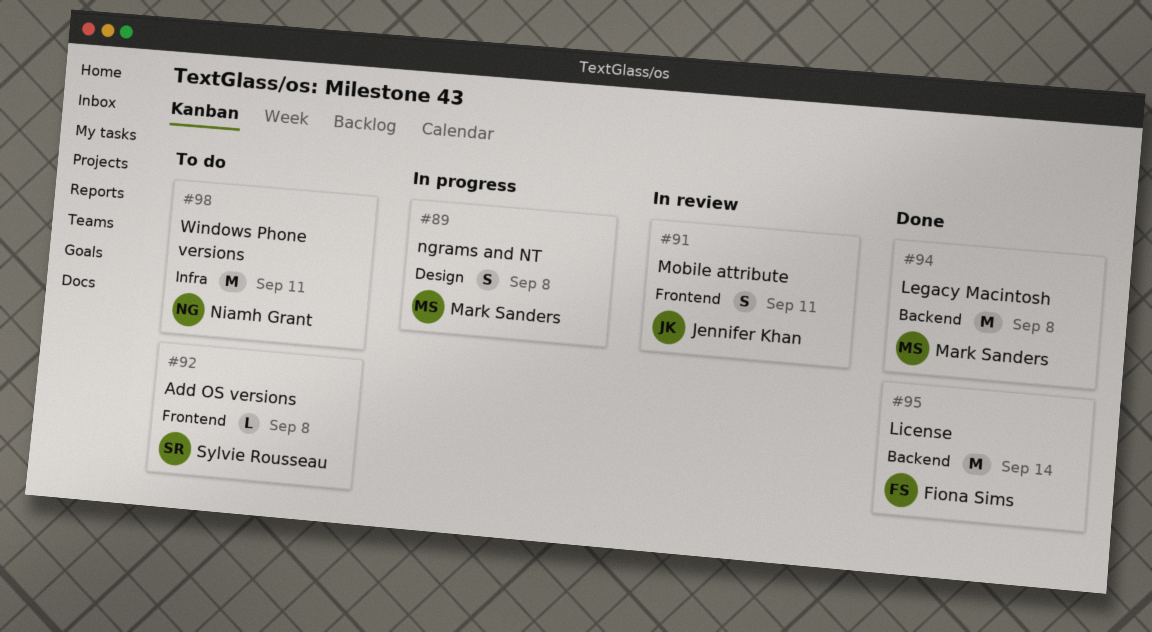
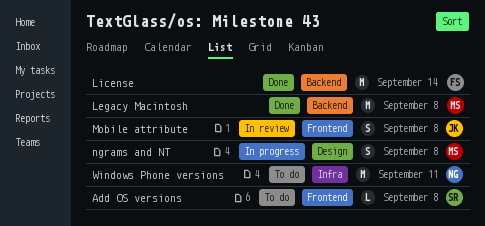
Mobile attribute, due: Sep 11 -> Sep 8

